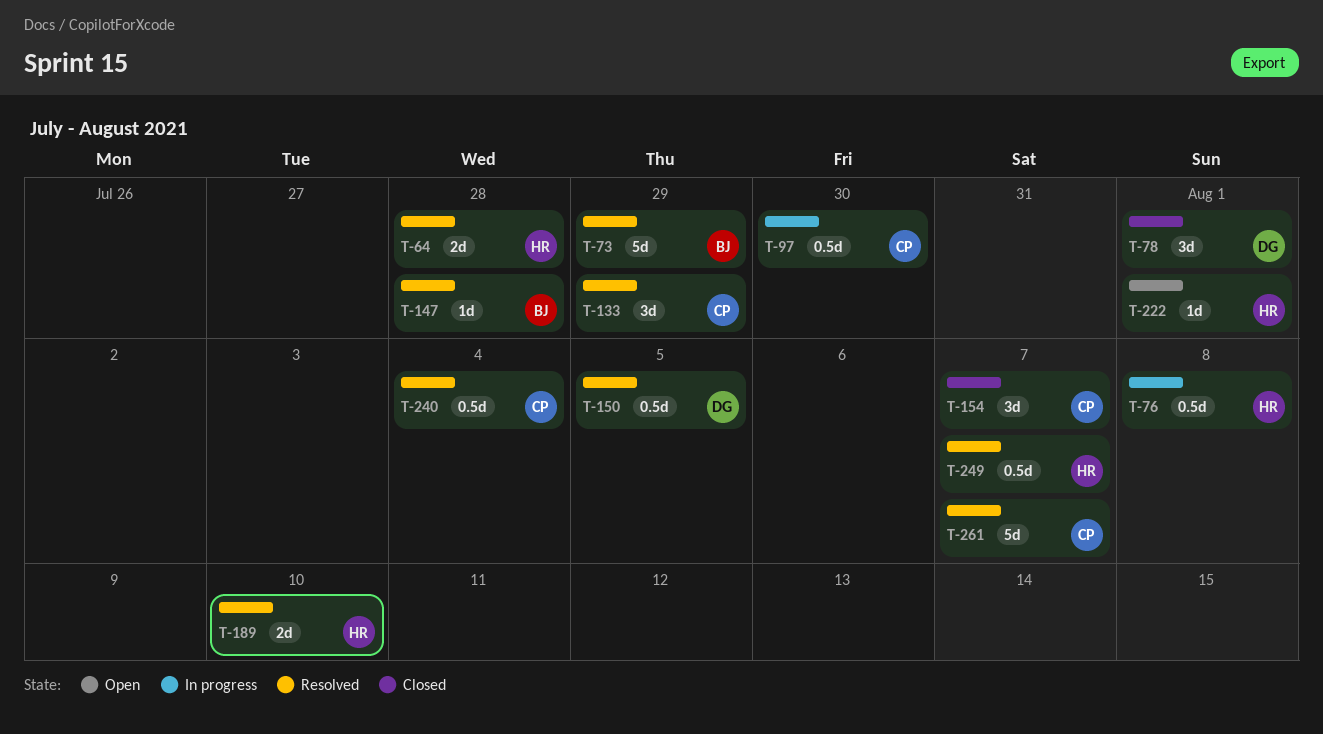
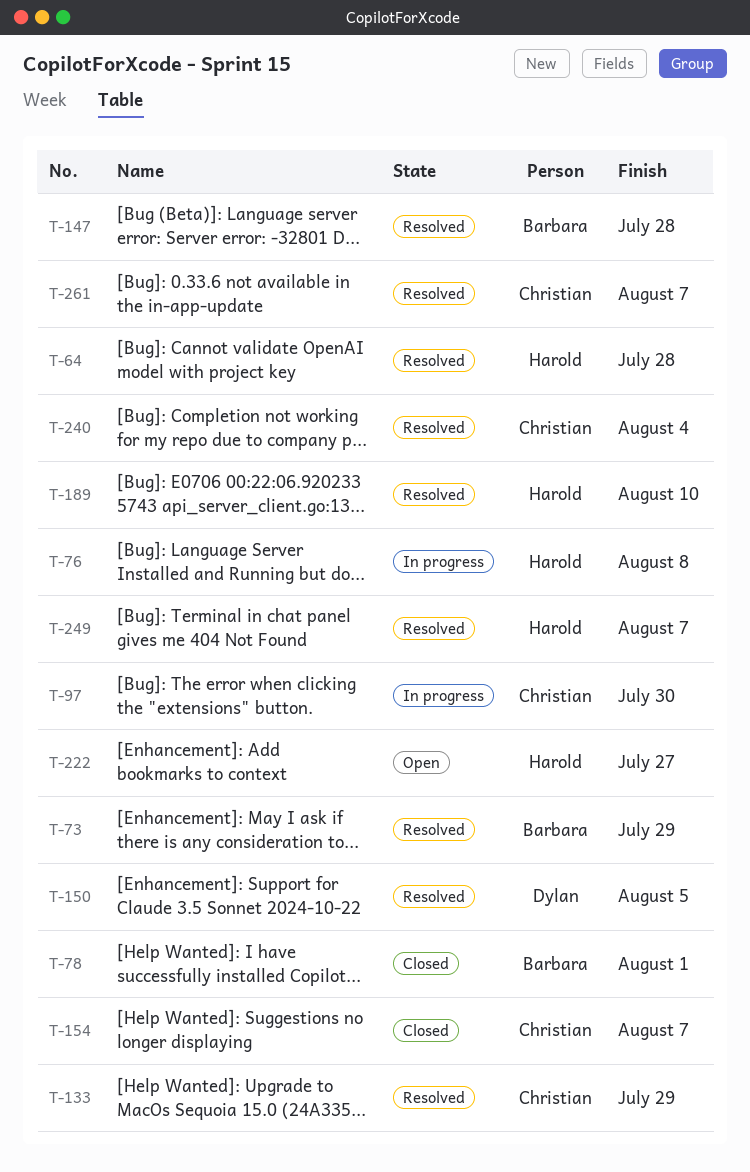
T-78, owner: Dylan -> Barbara
T-222, due: Aug 1 -> Jul 27

